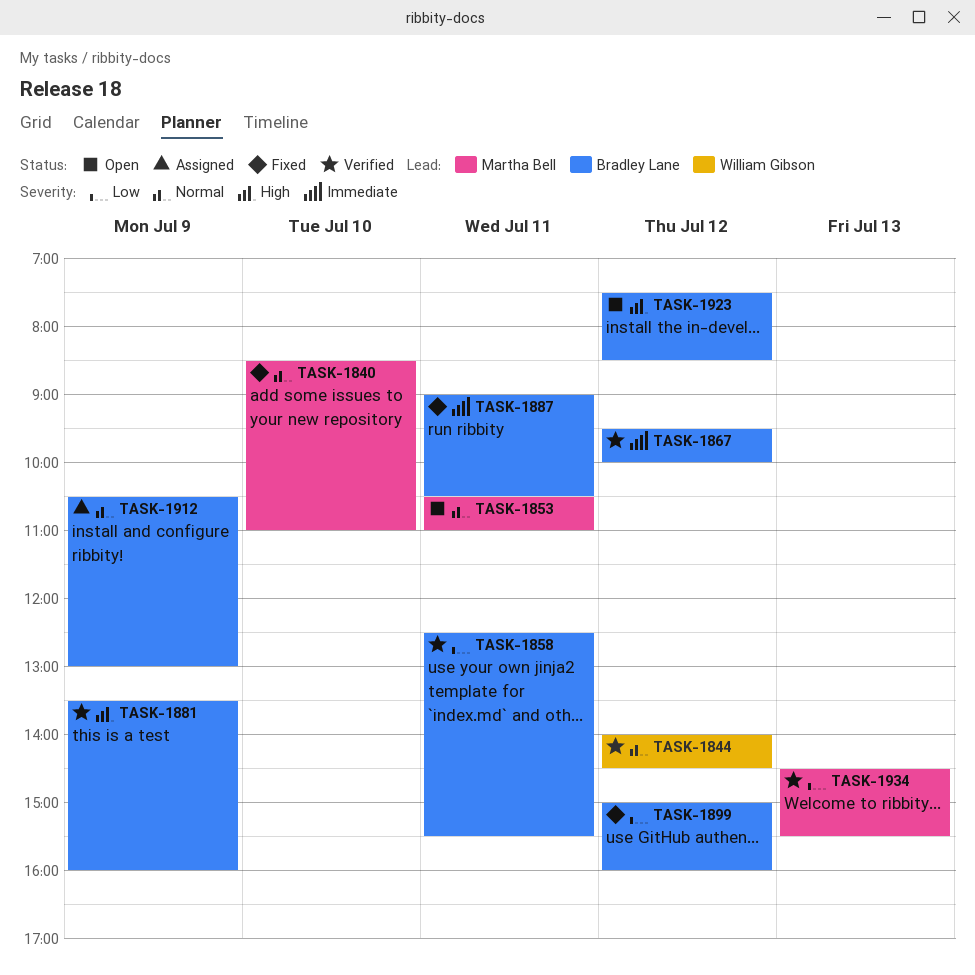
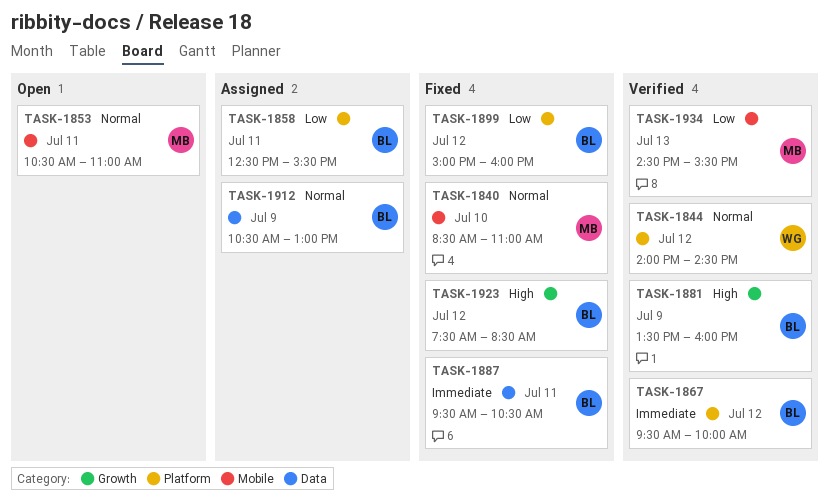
TASK-1858, status: Verified -> Assigned
TASK-1887, begins: 09:00 -> 09:30
TASK-1923, status: Open -> Fixed

